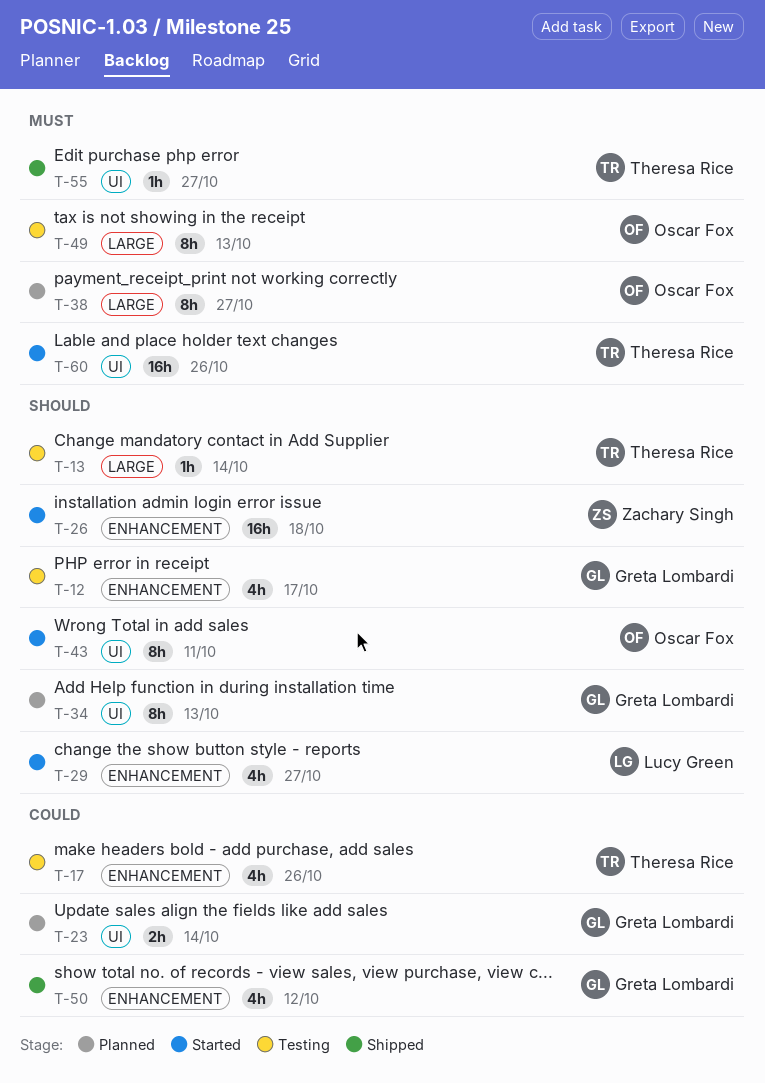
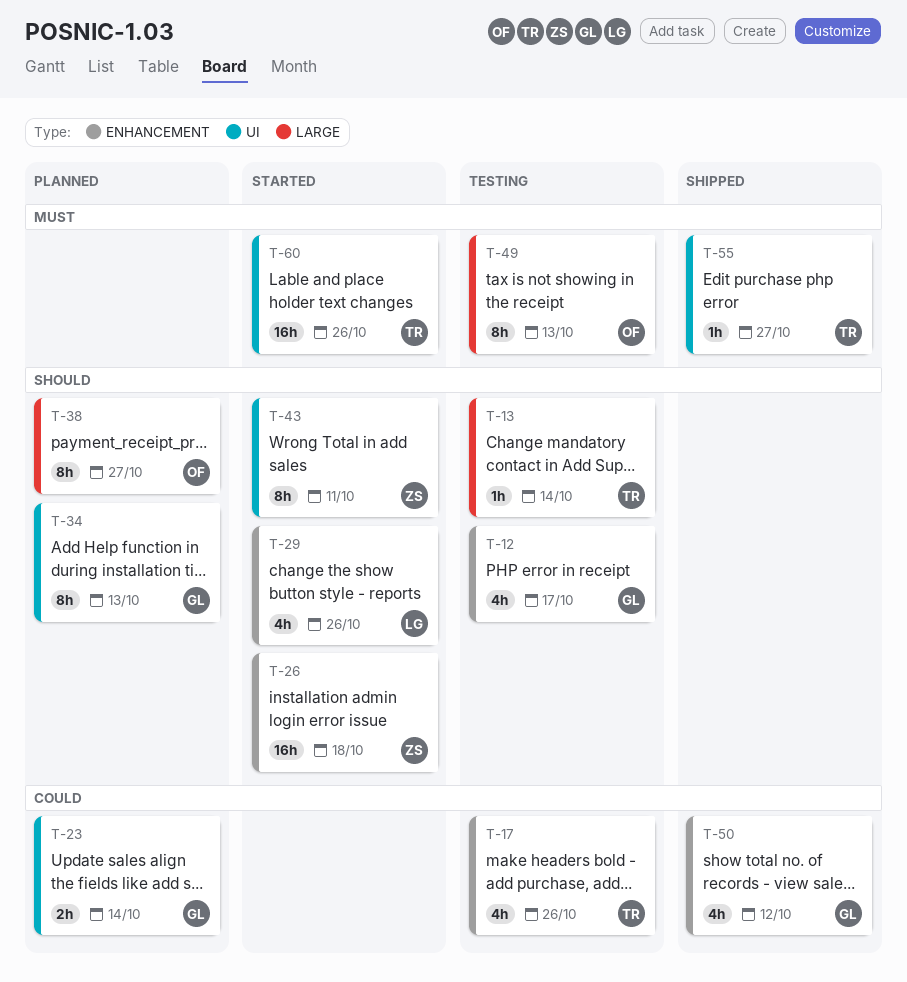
T-29, due: Oct 27 -> Oct 26
T-38, priority: Must -> Should
T-43, owner: Oscar Fox -> Zachary Singh

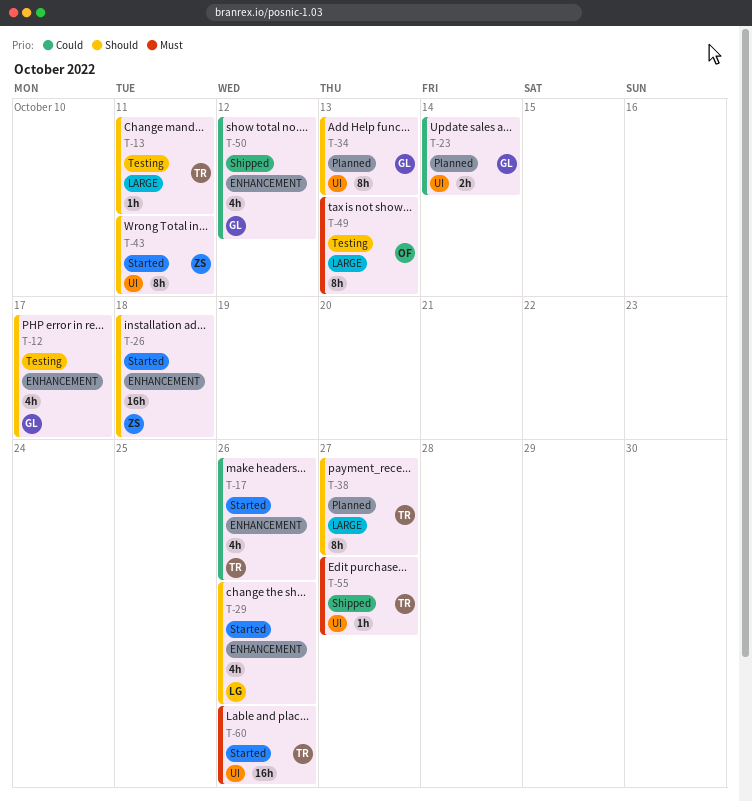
T-13, due: Oct 14 -> Oct 11
T-17, status: Testing -> Started
T-38, owner: OF -> TR

